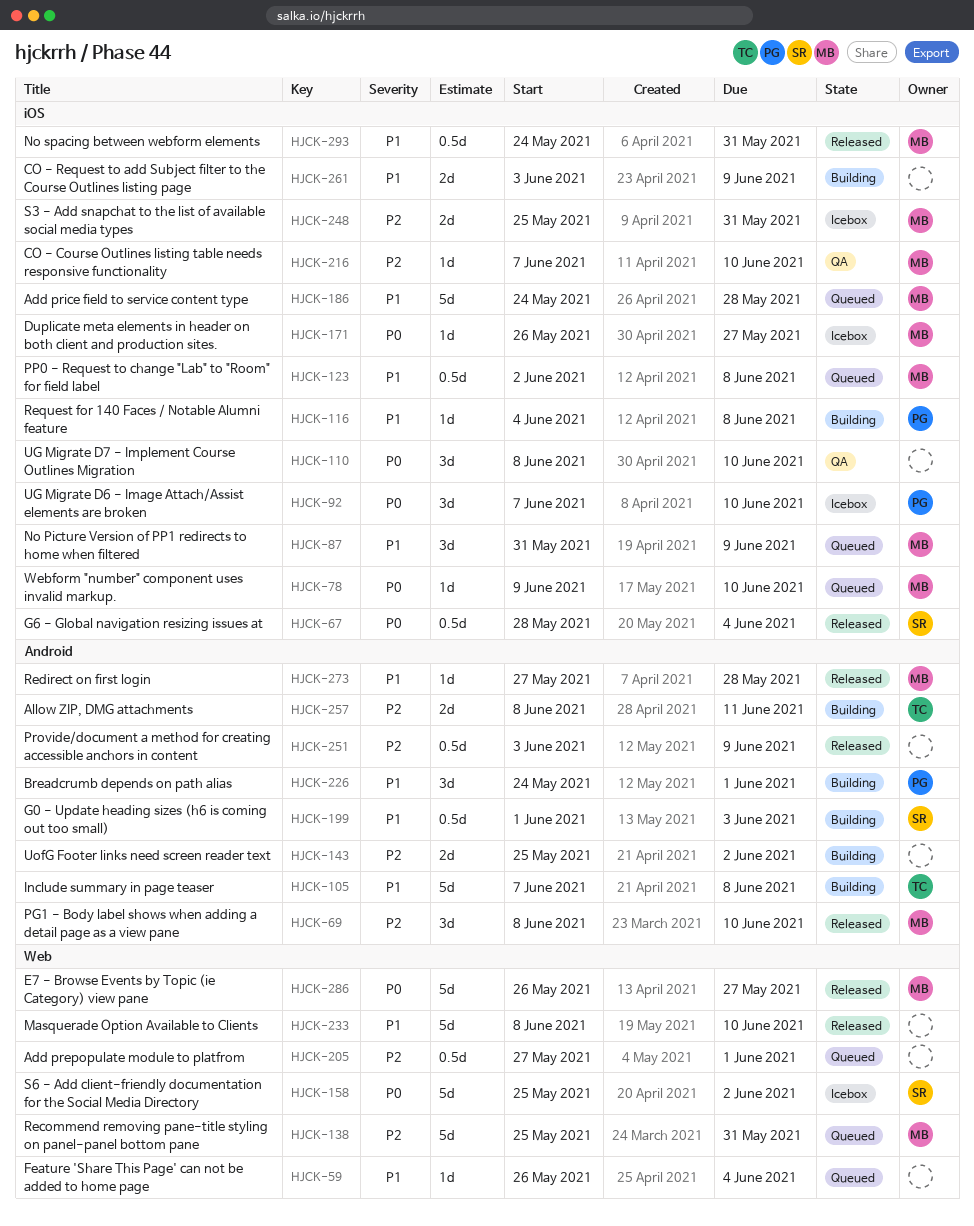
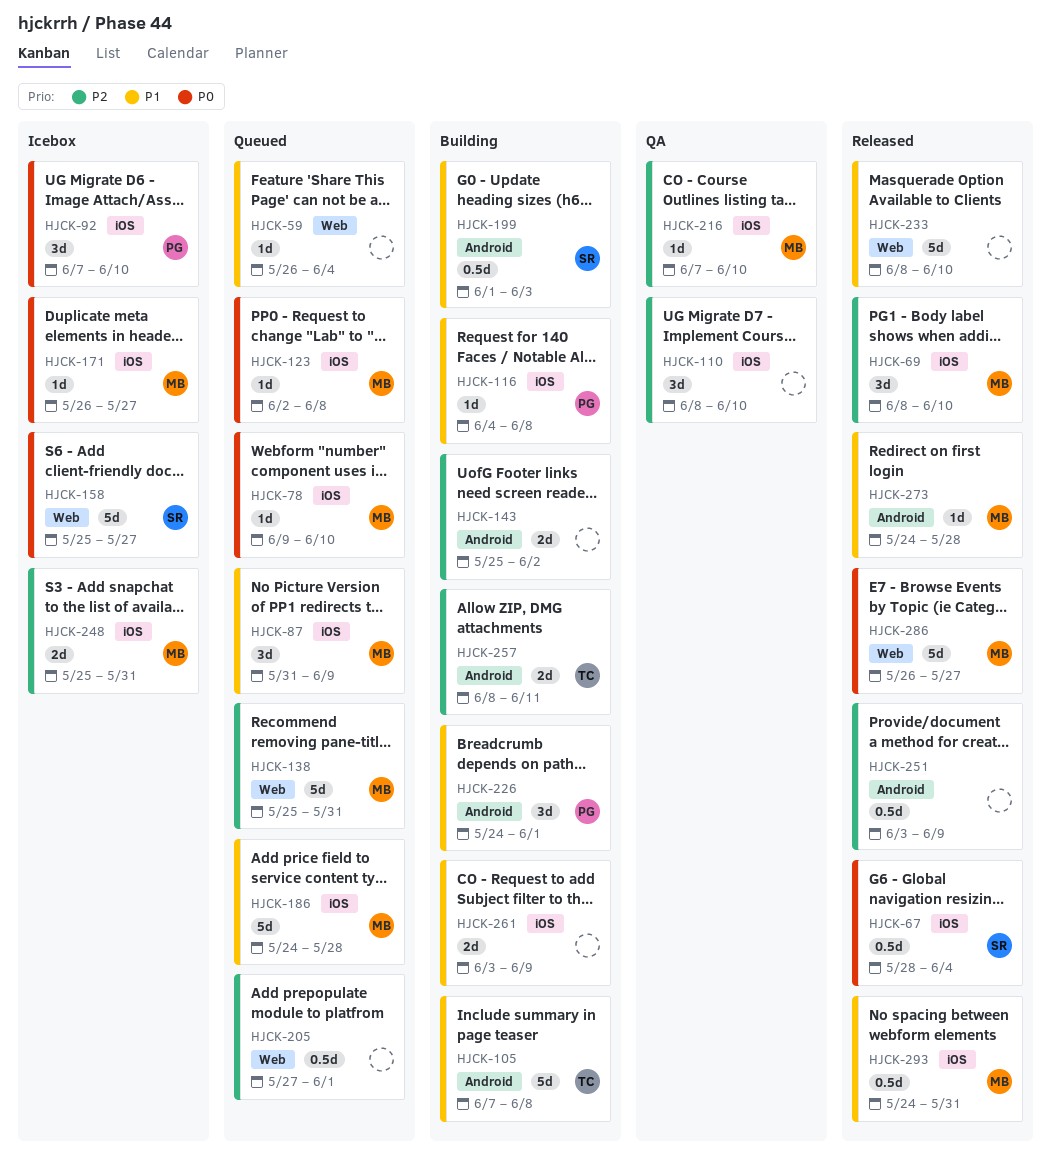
HJCK-69, label: Android -> iOS
HJCK-110, priority: P0 -> P2
HJCK-123, priority: P1 -> P0
HJCK-123, estimate: 0.5d -> 1d
HJCK-158, due: Jun 2 -> May 27
HJCK-273, start: May 27 -> May 24

